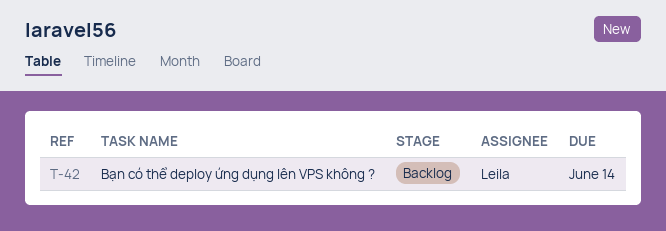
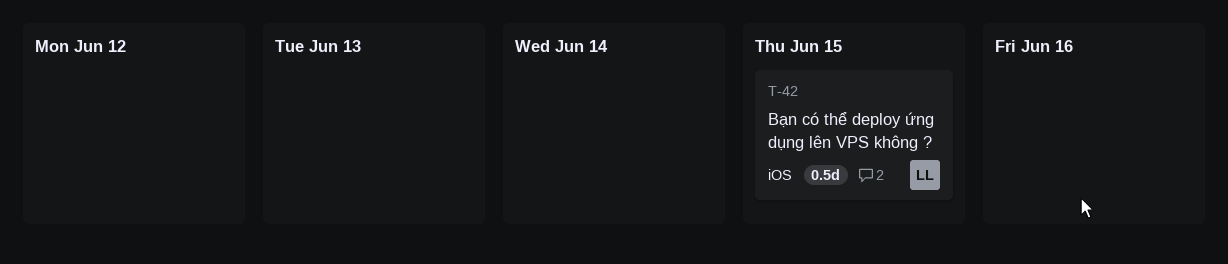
T-42, due: Jun 14 -> Jun 15

